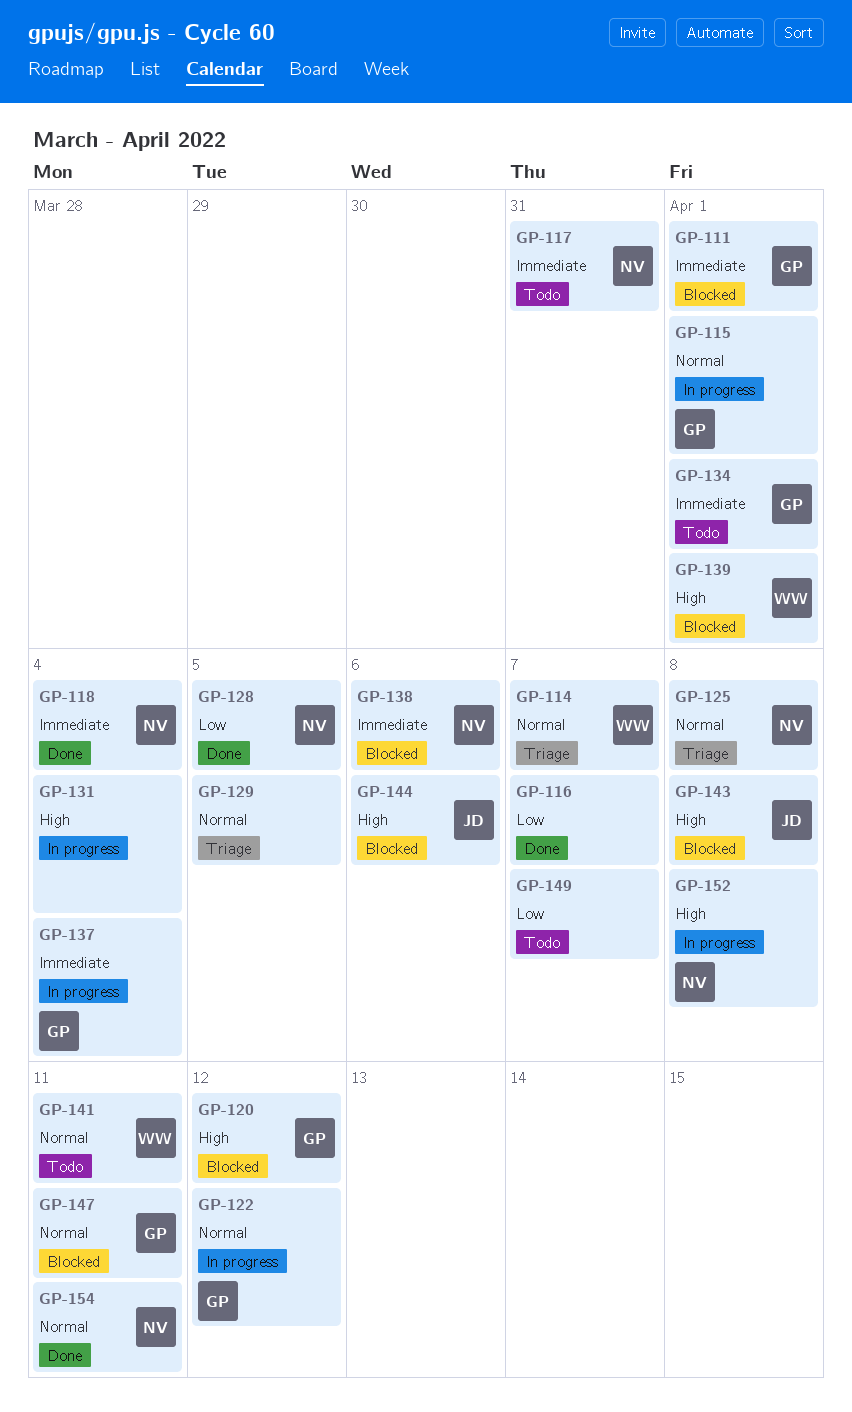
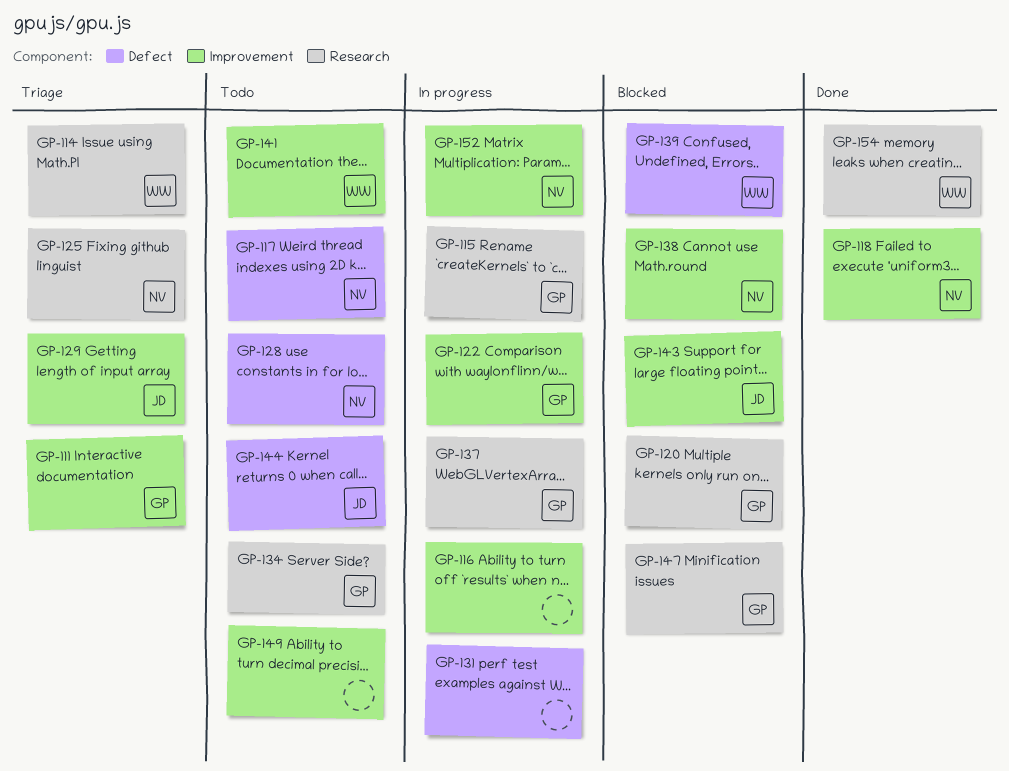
GP-111, status: Blocked -> Triage
GP-116, status: Done -> In progress
GP-128, status: Done -> Todo
GP-129, owner: none -> JD
GP-144, status: Blocked -> Todo
GP-154, owner: NV -> WW

